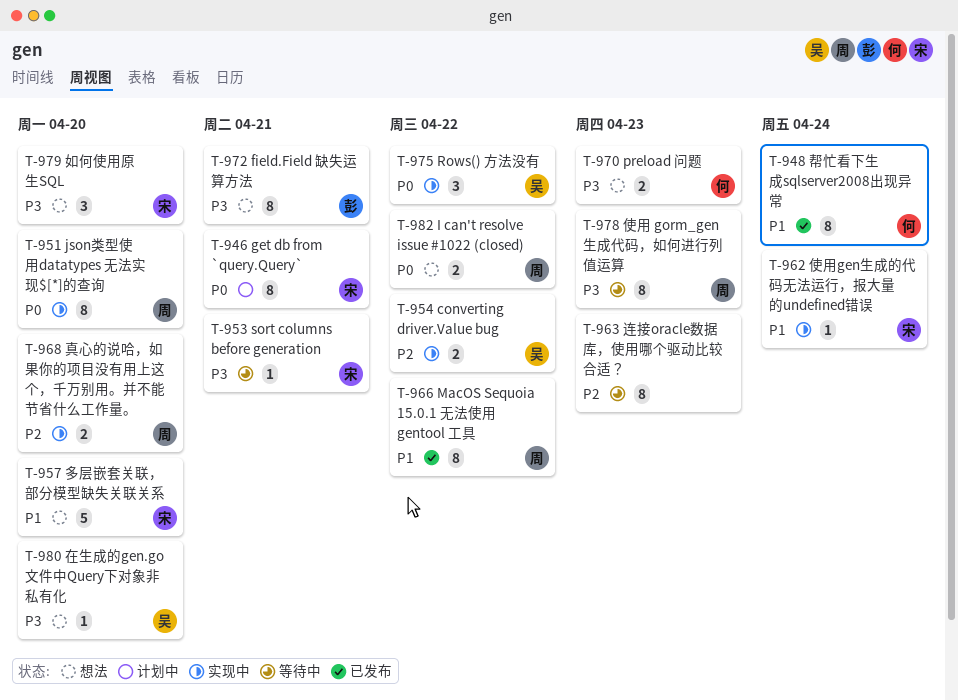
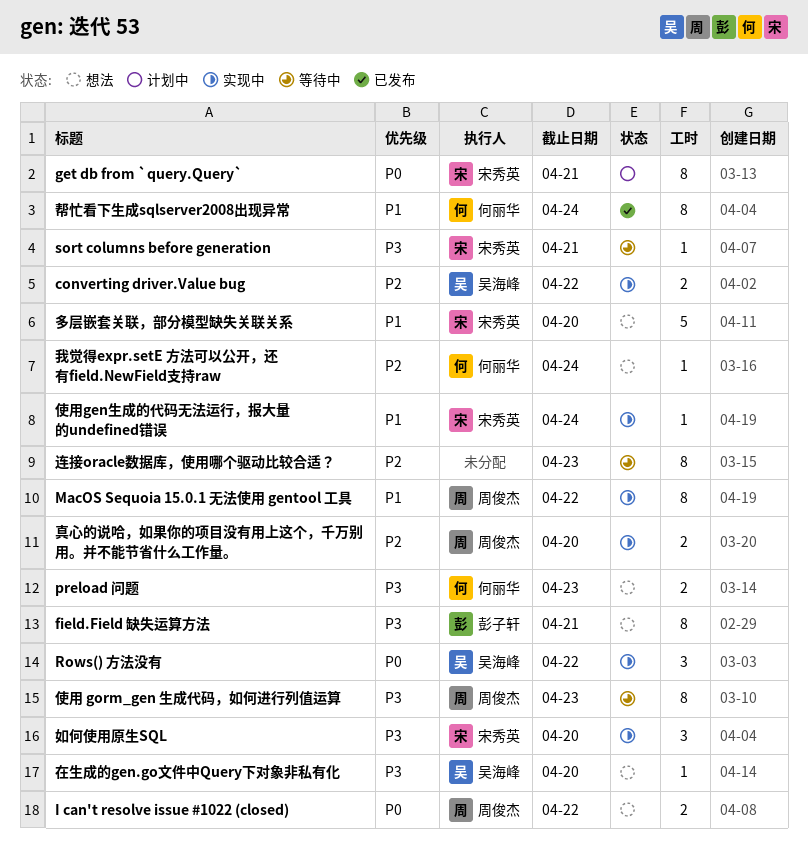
json类型使用datatypes 无法实现$[*]的查询: present -> none
MacOS Sequoia 15.0.1 无法使用 gentool 工具, status: 已发布 -> 实现中
如何使用原生SQL, status: 想法 -> 实现中
我觉得expr.setE 方法可以公开，还有field.NewField支持raw: none -> present

